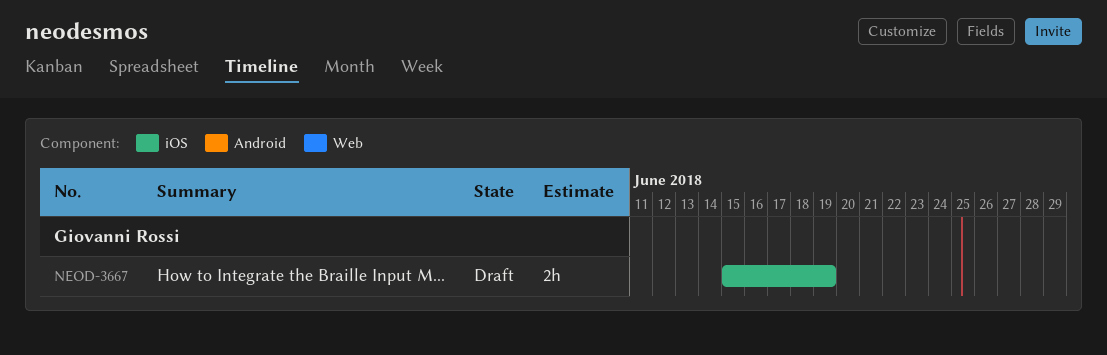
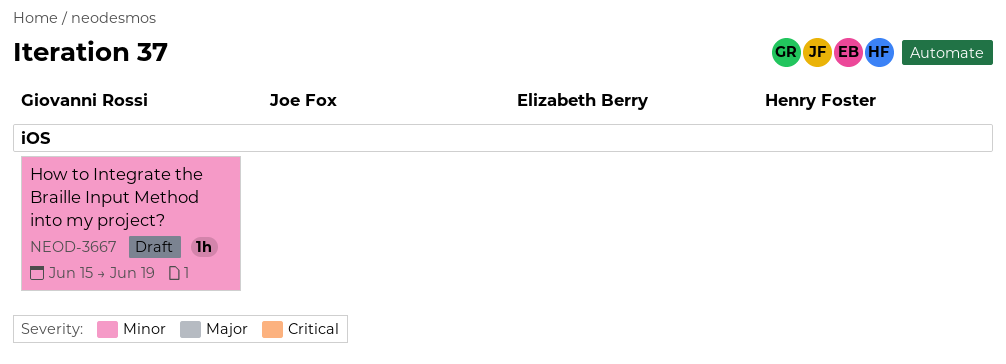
NEOD-3667, estimate: 2h -> 1h

